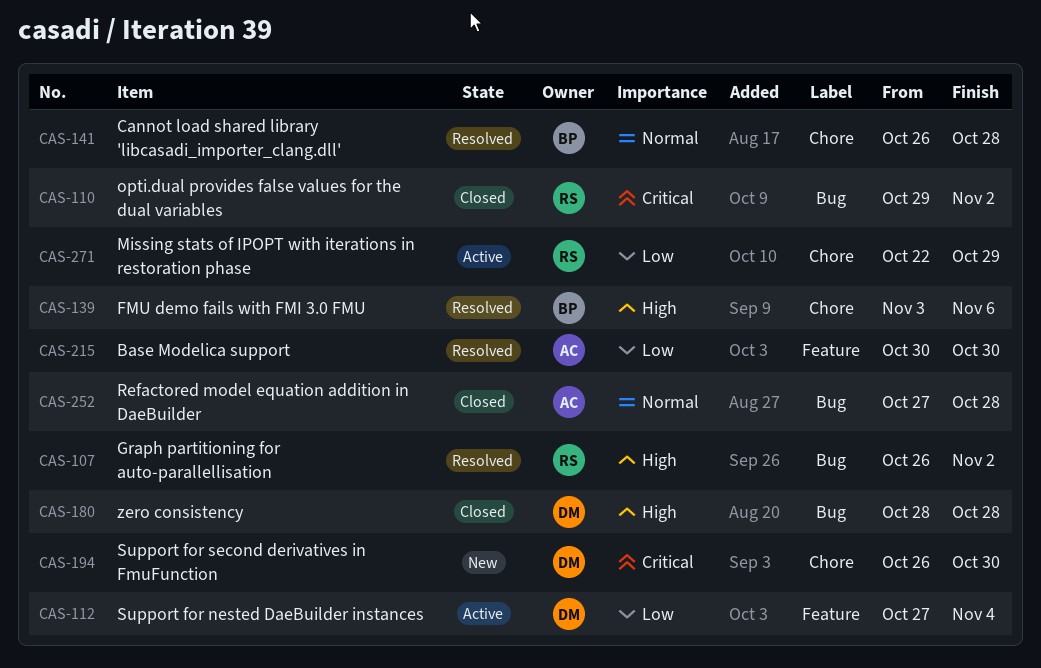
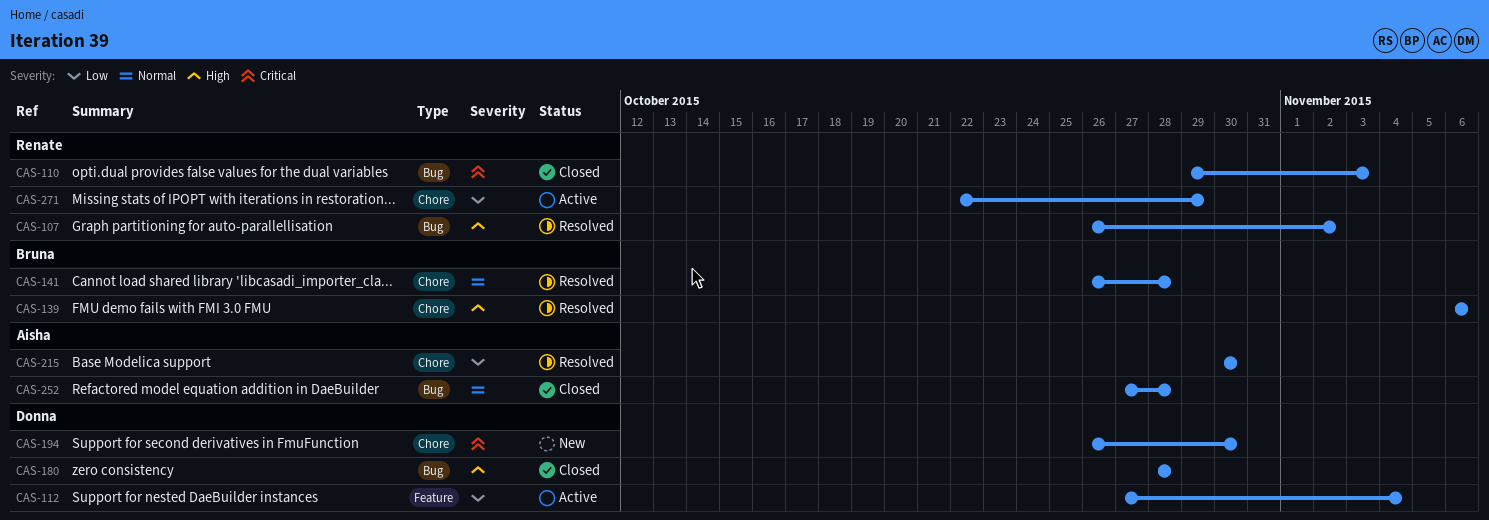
CAS-110, due: Nov 2 -> Nov 3
CAS-139, start: Nov 3 -> Nov 6
CAS-215, label: Feature -> Chore

